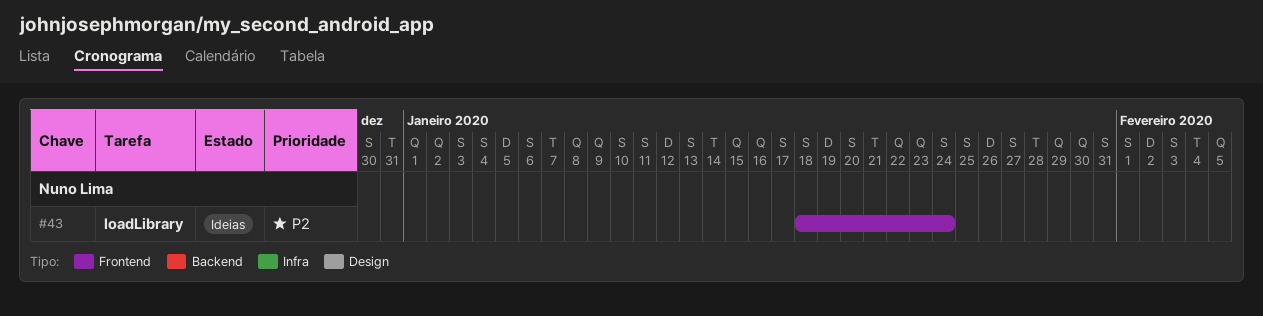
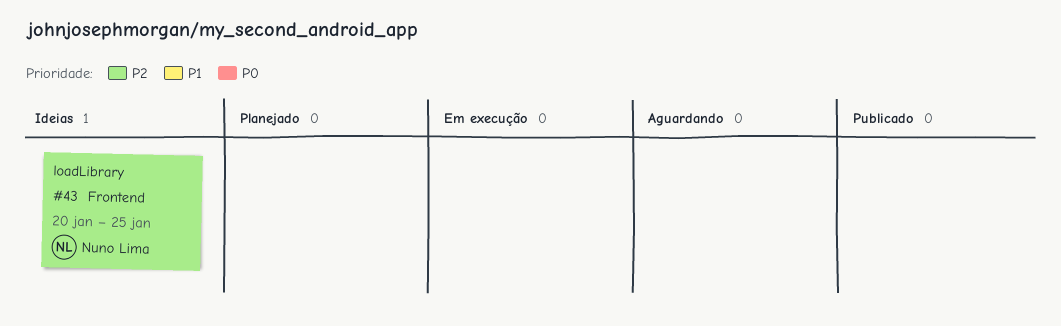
#43, start: Jan 18 -> Jan 20
#43, due: Jan 24 -> Jan 25

